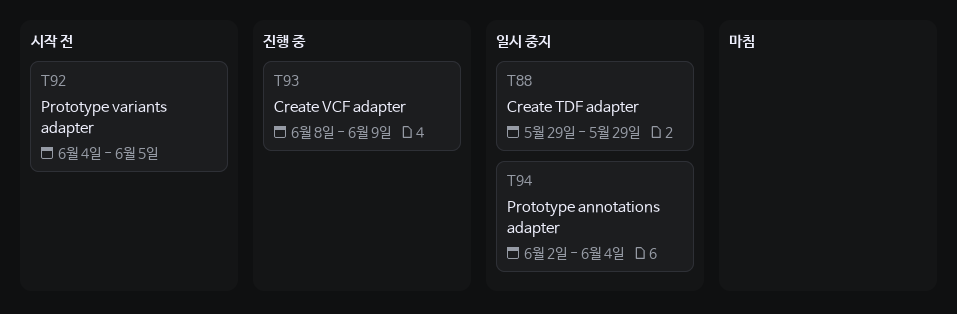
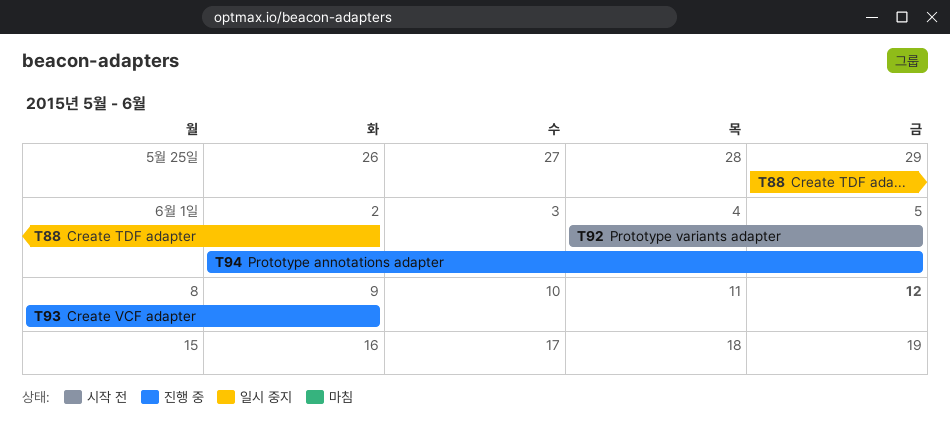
T88, due: May 29 -> Jun 2
T94, status: 일시 중지 -> 진행 중
T94, due: Jun 4 -> Jun 5

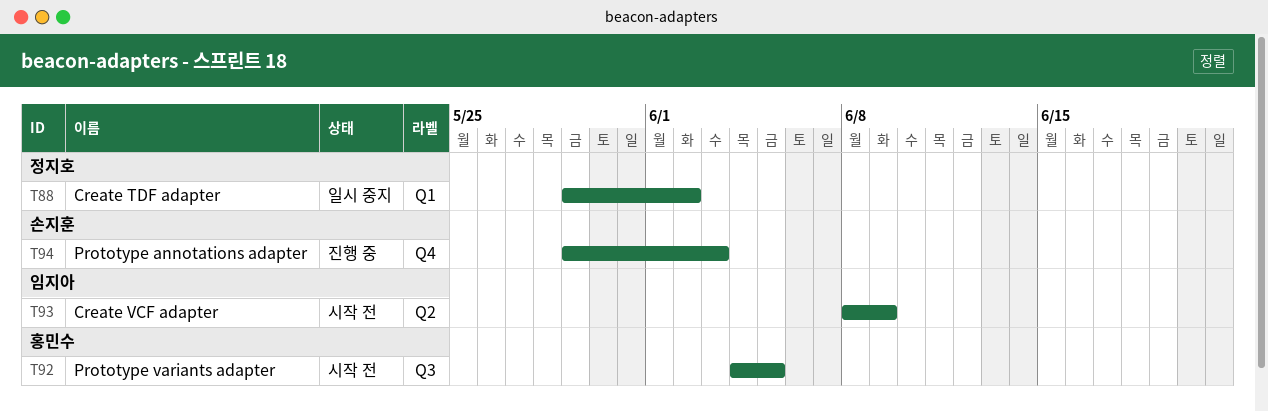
T93, status: 진행 중 -> 시작 전
T94, start: Jun 2 -> May 29
T94, due: Jun 5 -> Jun 3

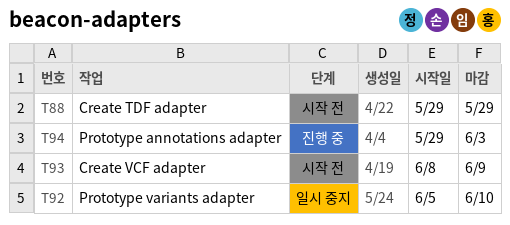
T88, status: 일시 중지 -> 시작 전
T88, due: Jun 2 -> May 29
T92, status: 시작 전 -> 일시 중지
T92, start: Jun 4 -> Jun 5
T92, due: Jun 5 -> Jun 10

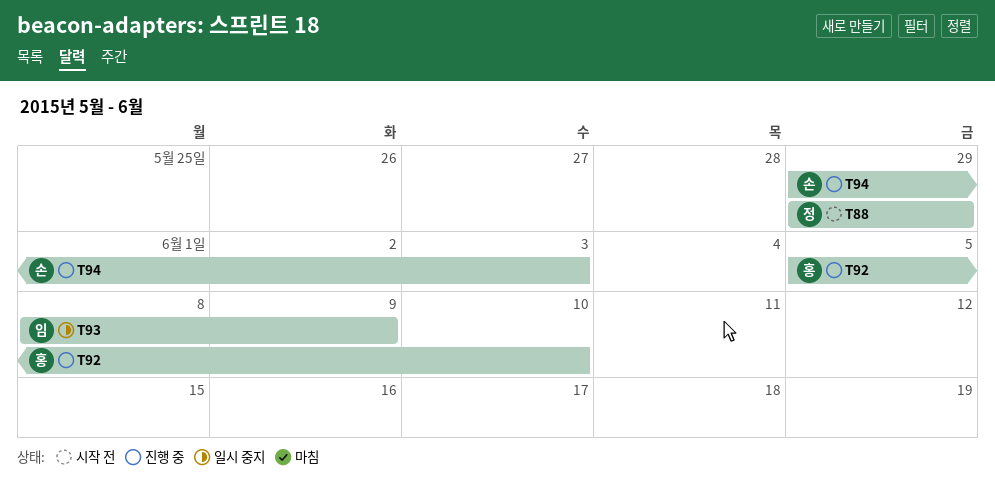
T92, status: 일시 중지 -> 진행 중
T93, status: 시작 전 -> 일시 중지

